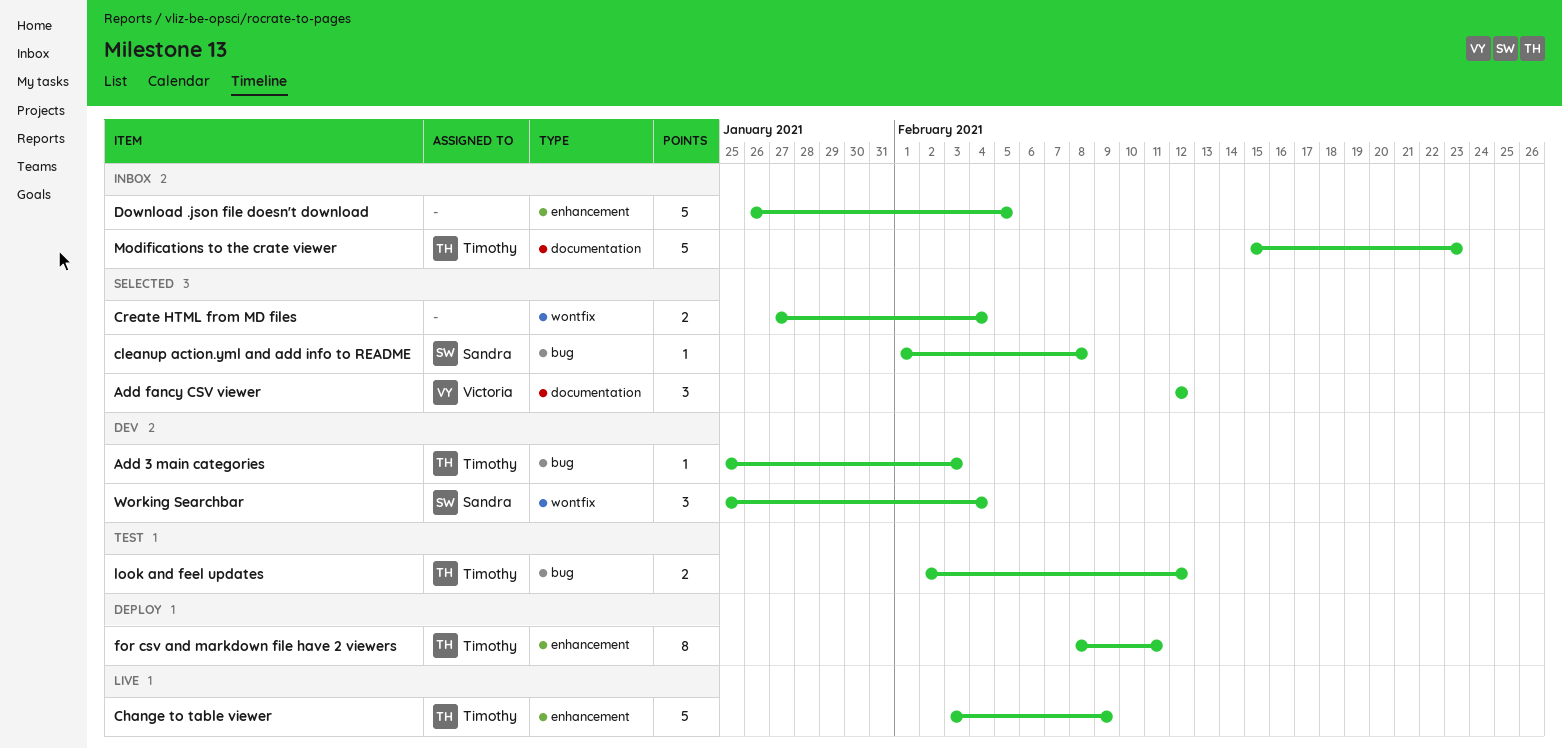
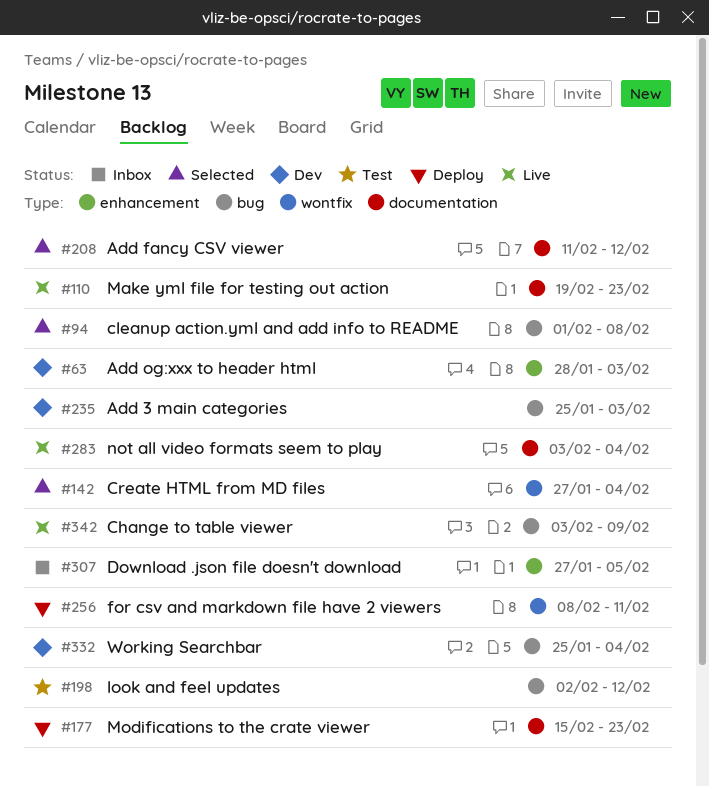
Add fancy CSV viewer, start: Feb 12 -> Feb 11
Add og:xxx to header html: none -> present
Change to table viewer, label: enhancement -> bug
Download .json file doesn't download, start: Jan 26 -> Jan 27
for csv and markdown file have 2 viewers, label: enhancement -> wontfix
Make yml file for testing out action: none -> present
Modifications to the crate viewer, status: Inbox -> Deploy
not all video formats seem to play: none -> present
Working Searchbar, label: wontfix -> bug

